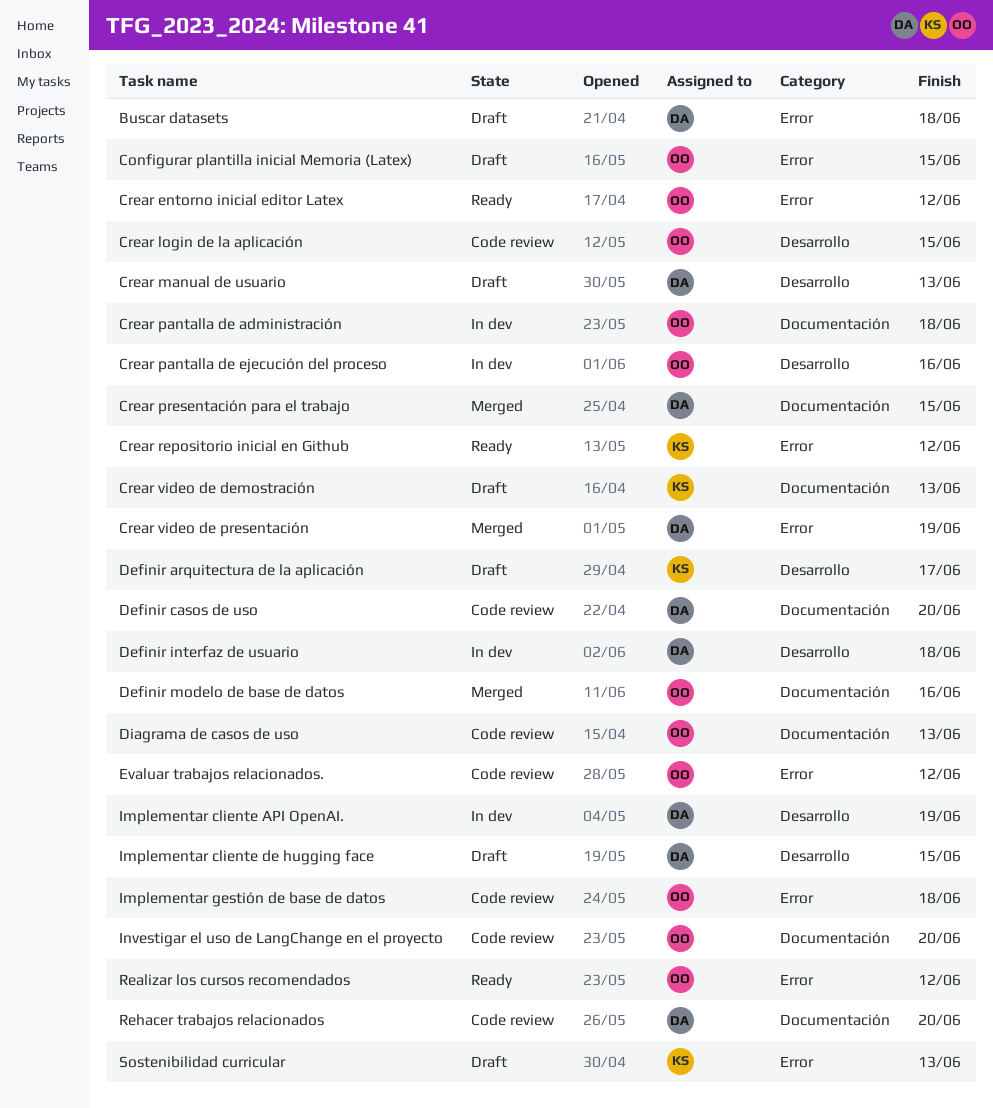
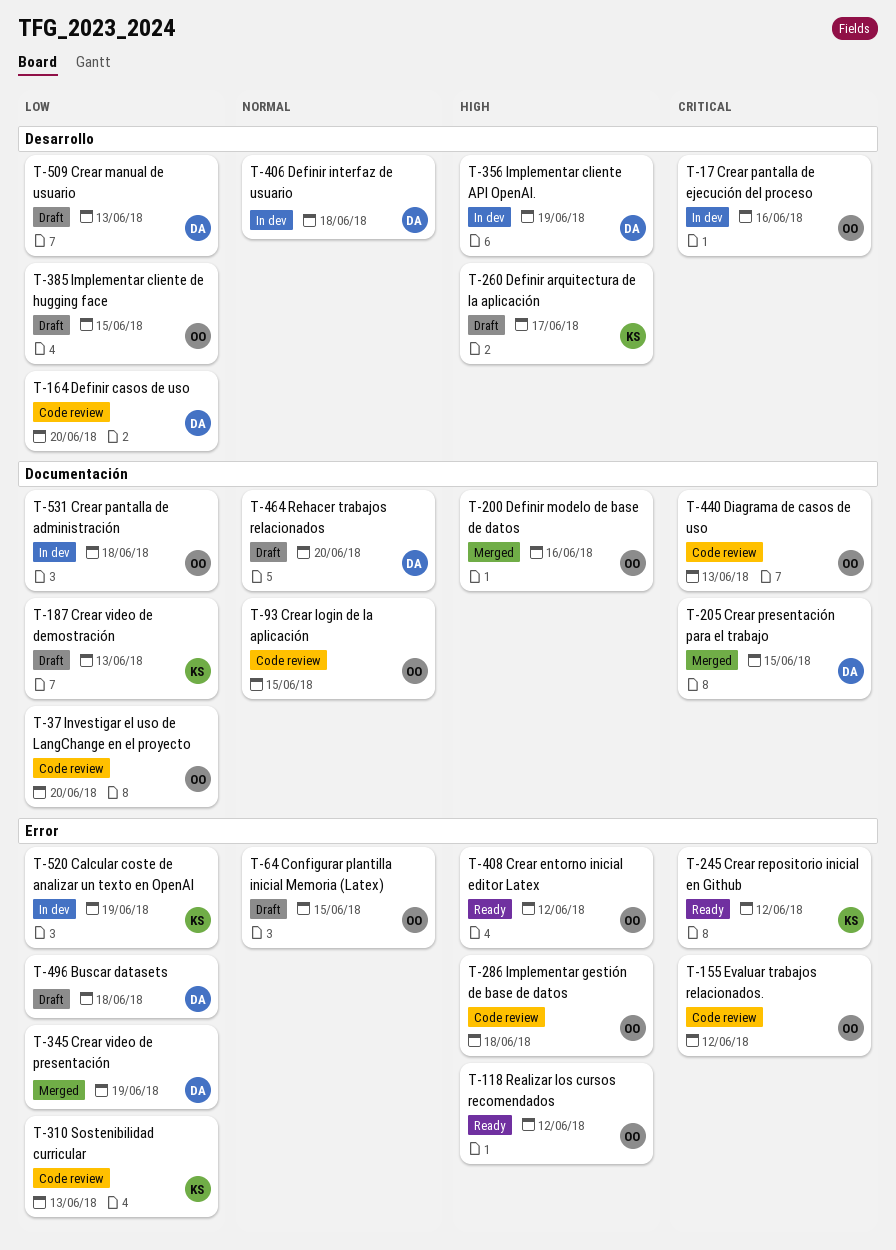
Calcular coste de analizar un texto en OpenAI: none -> present
Crear login de la aplicación, label: Desarrollo -> Documentación
Definir casos de uso, label: Documentación -> Desarrollo
Implementar cliente de hugging face, owner: DA -> OO
Rehacer trabajos relacionados, status: Code review -> Draft
Sostenibilidad curricular, status: Draft -> Code review

